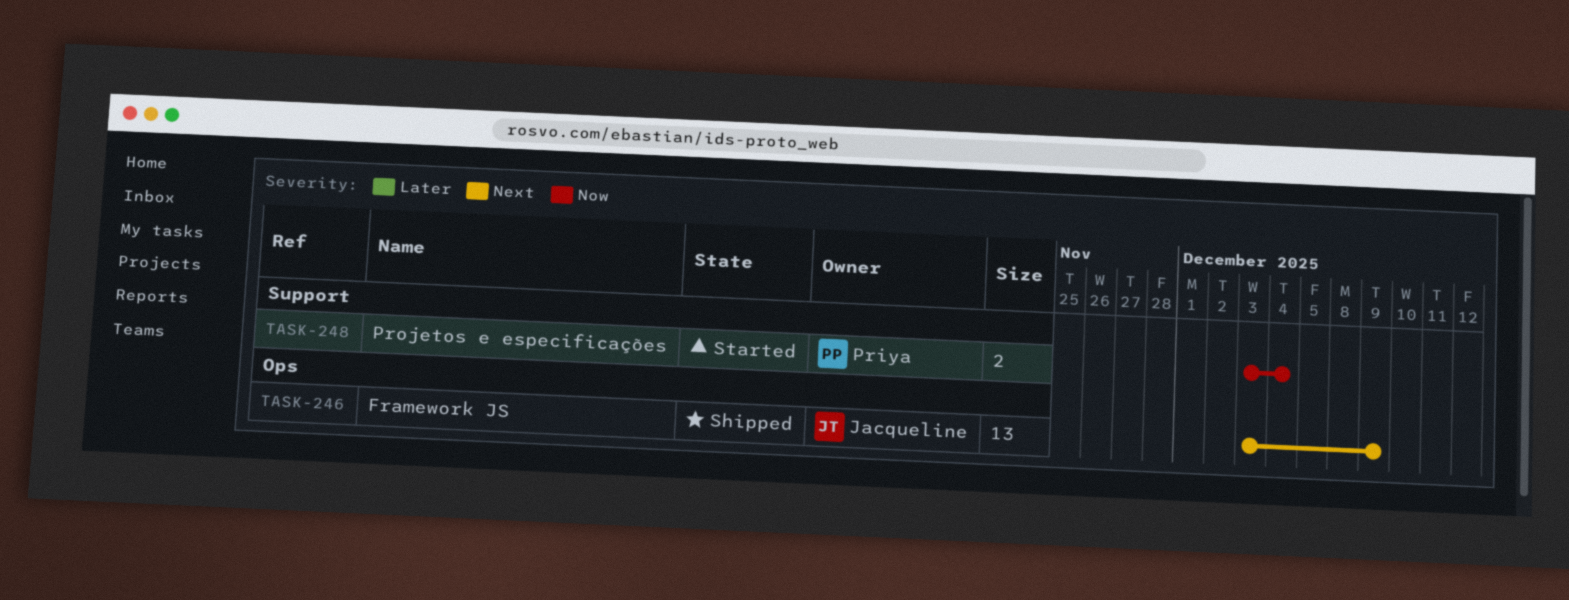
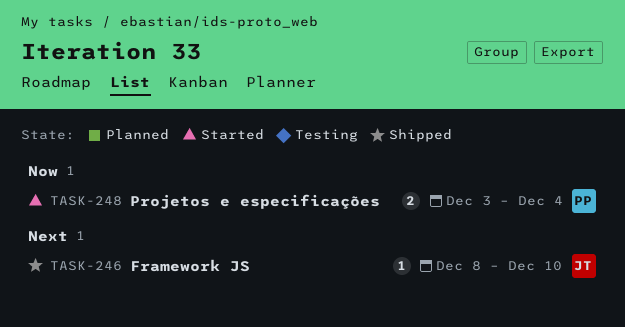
TASK-246, estimate: 13 -> 1
TASK-246, start: Dec 3 -> Dec 8
TASK-246, due: Dec 9 -> Dec 10

